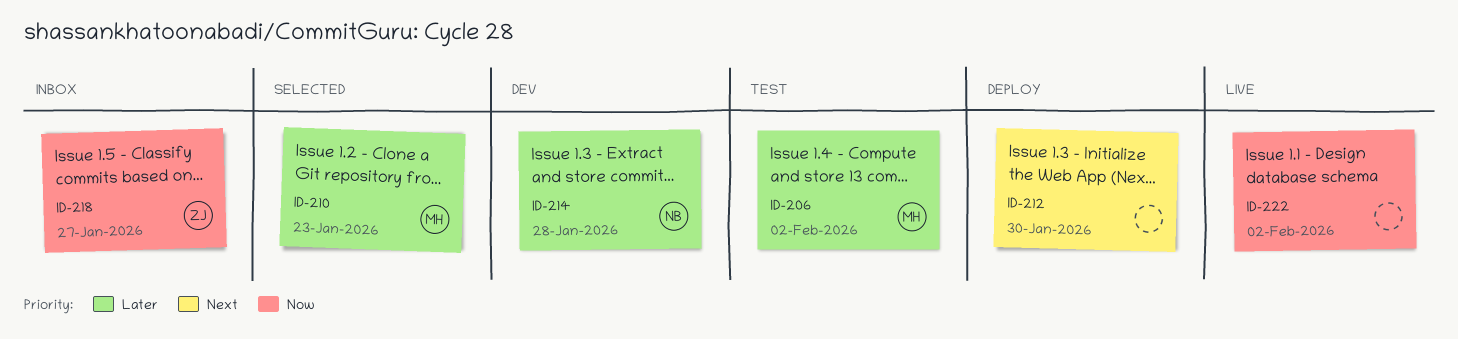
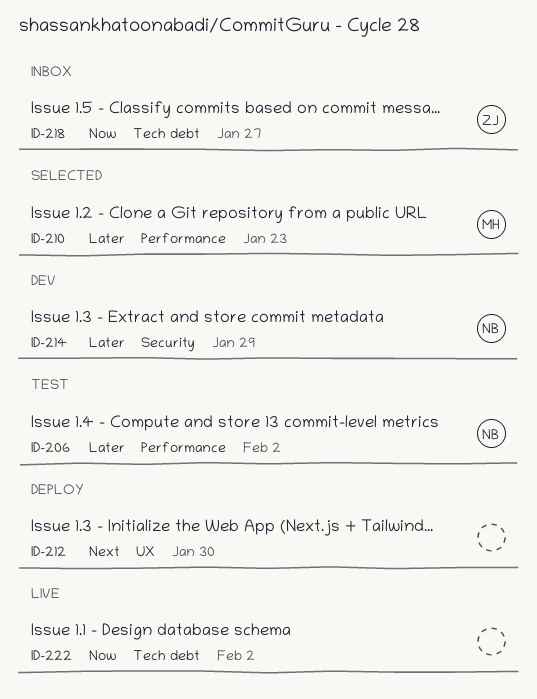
ID-206, owner: MH -> NB
ID-214, due: Jan 28 -> Jan 29

